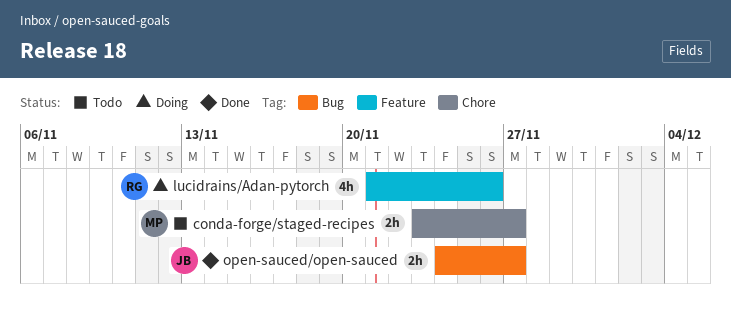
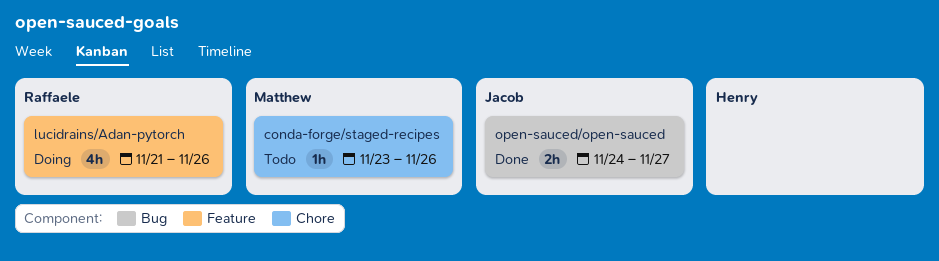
conda-forge/staged-recipes, estimate: 2h -> 1h
conda-forge/staged-recipes, due: Nov 27 -> Nov 26

